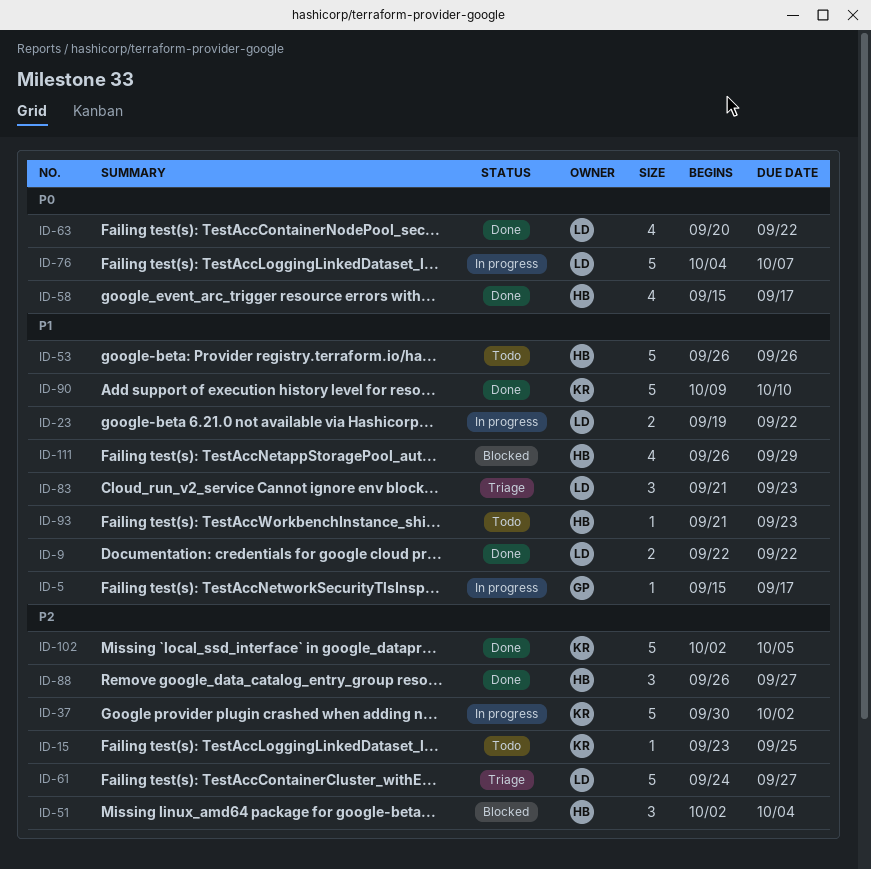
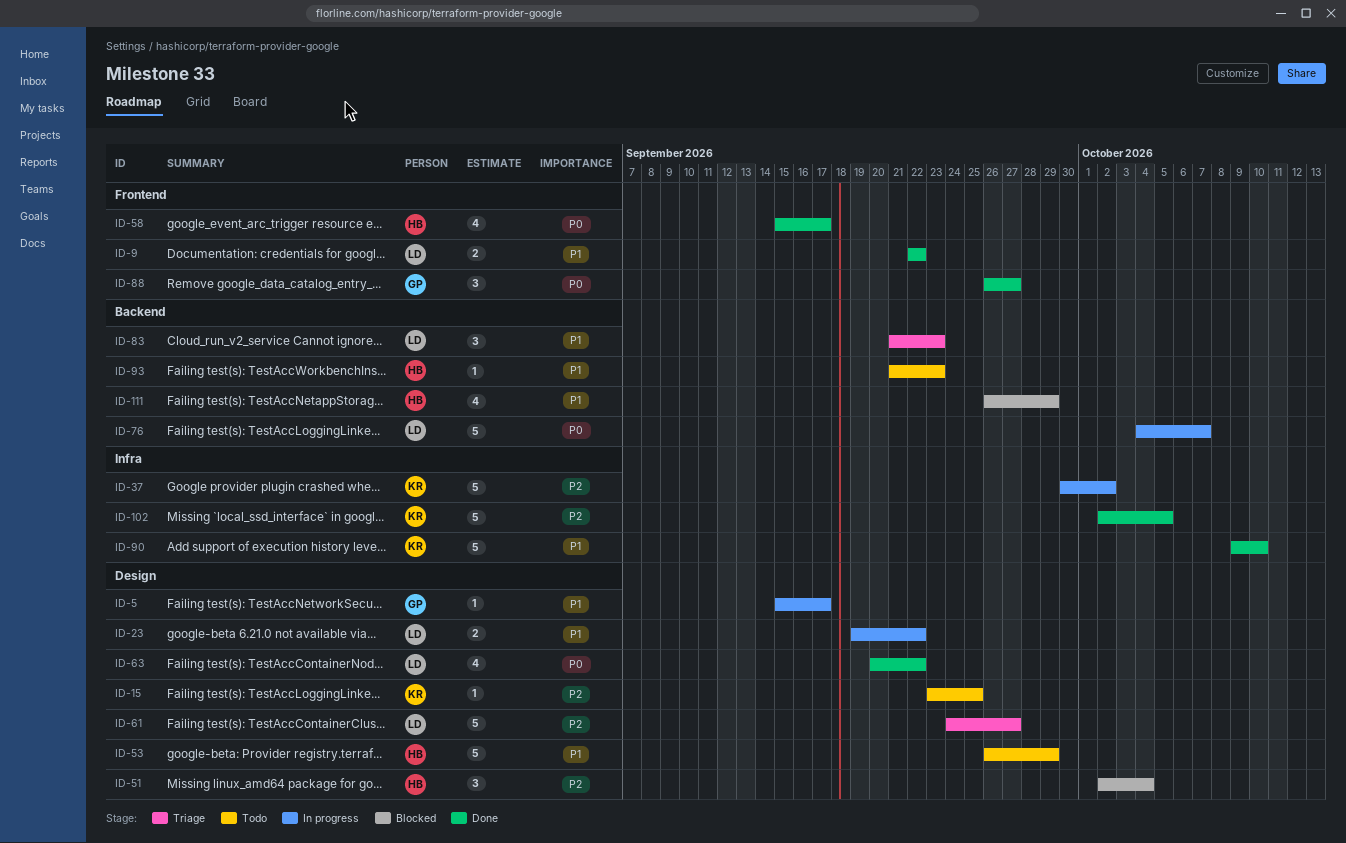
ID-53, due: Sep 26 -> Sep 29
ID-88, owner: HB -> GP
ID-88, priority: P2 -> P0

